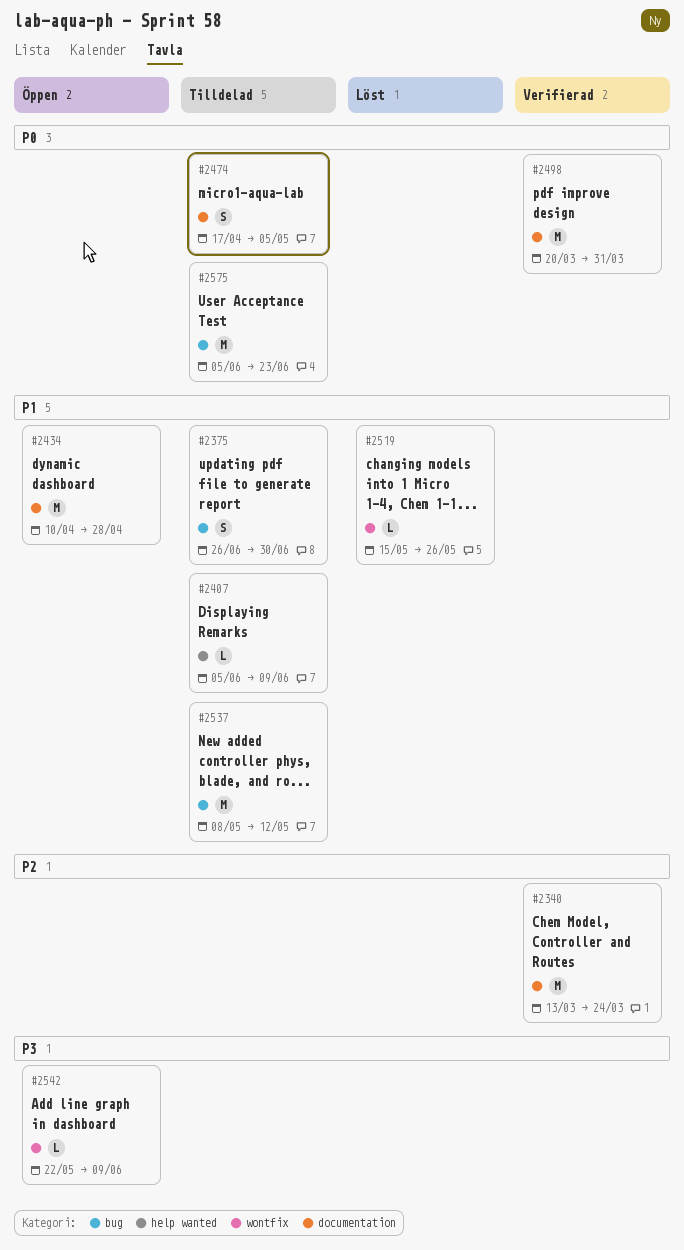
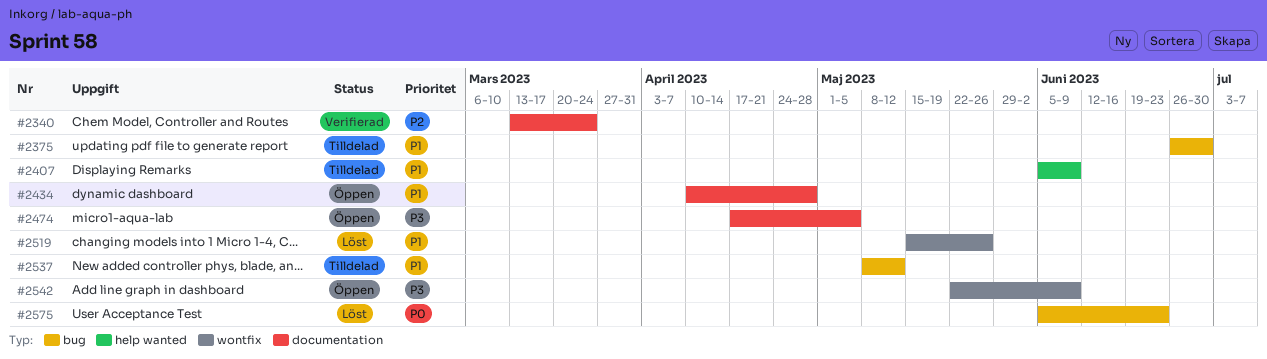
#2474, status: Tilldelad -> Öppen
#2474, priority: P0 -> P3
#2498: present -> none
#2575, status: Tilldelad -> Löst

